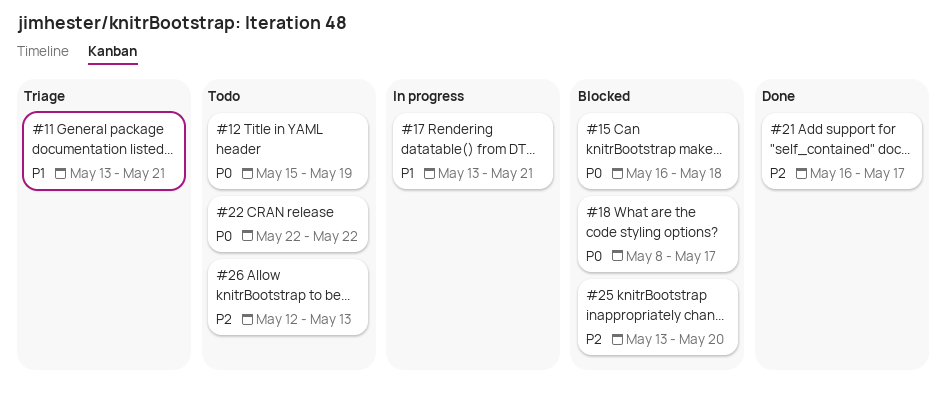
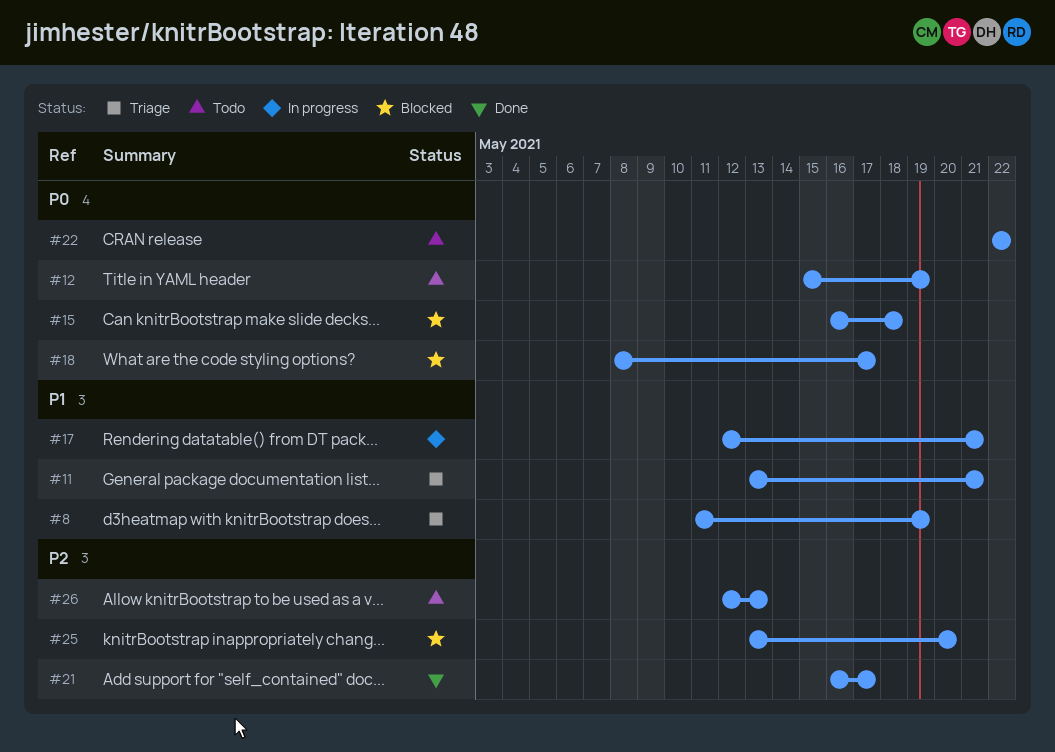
#8: none -> present
#17, start: May 13 -> May 12

